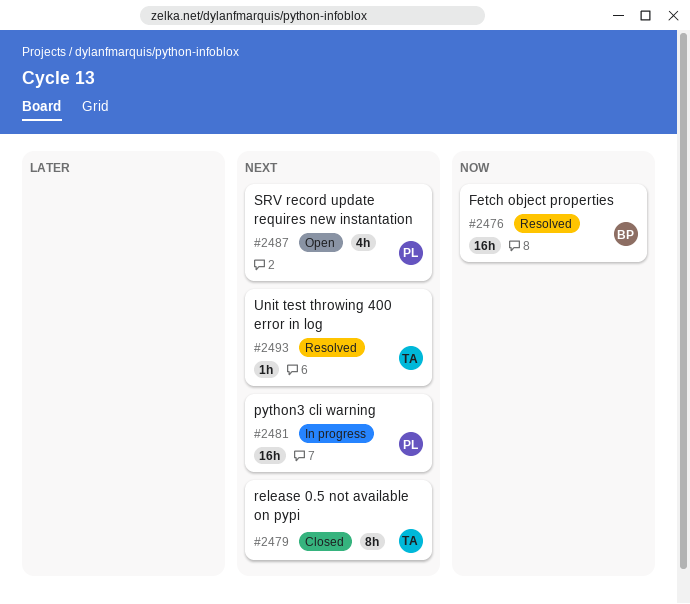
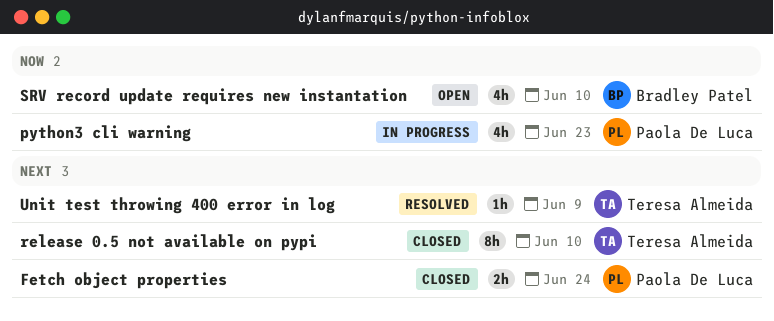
Fetch object properties, status: Resolved -> Closed
Fetch object properties, owner: Bradley Patel -> Paola De Luca
Fetch object properties, priority: Now -> Next
Fetch object properties, estimate: 16h -> 2h
python3 cli warning, priority: Next -> Now
python3 cli warning, estimate: 16h -> 4h
SRV record update requires new instantation, owner: Paola De Luca -> Bradley Patel
SRV record update requires new instantation, priority: Next -> Now

